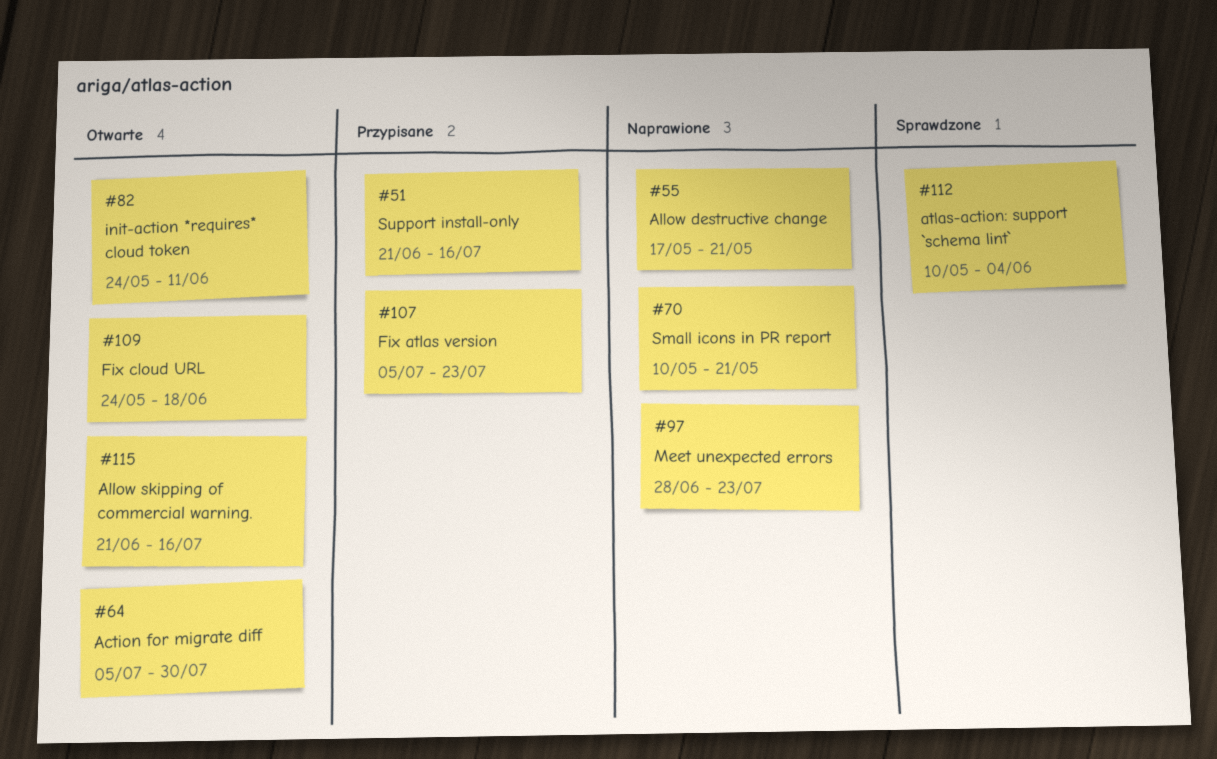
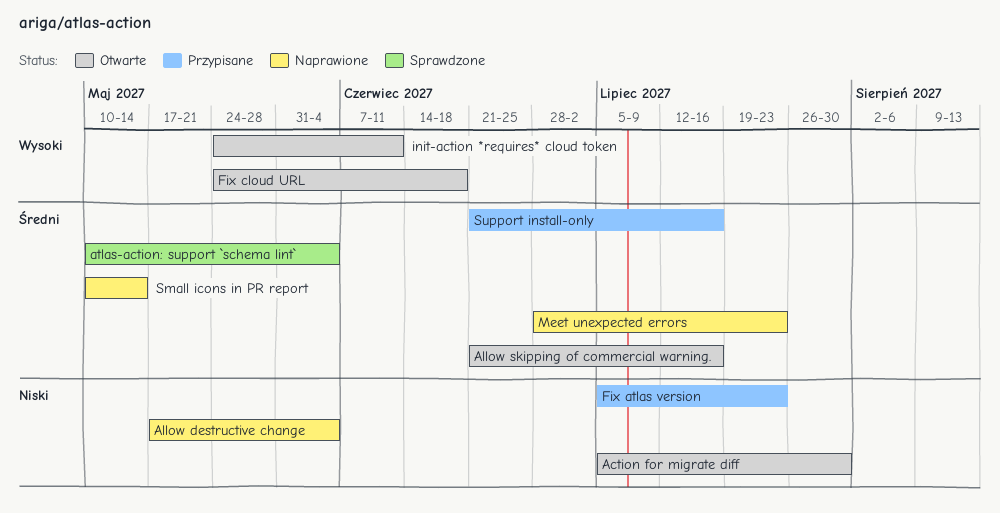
Allow destructive change, due: May 21 -> Jun 4
Small icons in PR report, due: May 21 -> May 14

